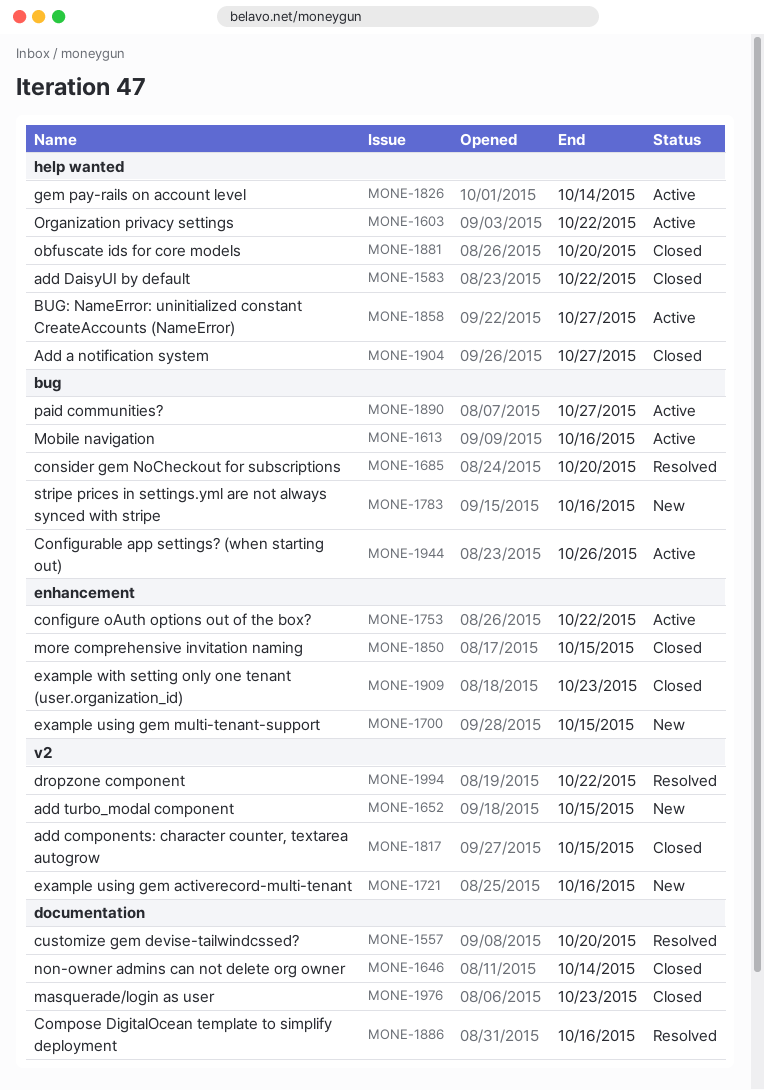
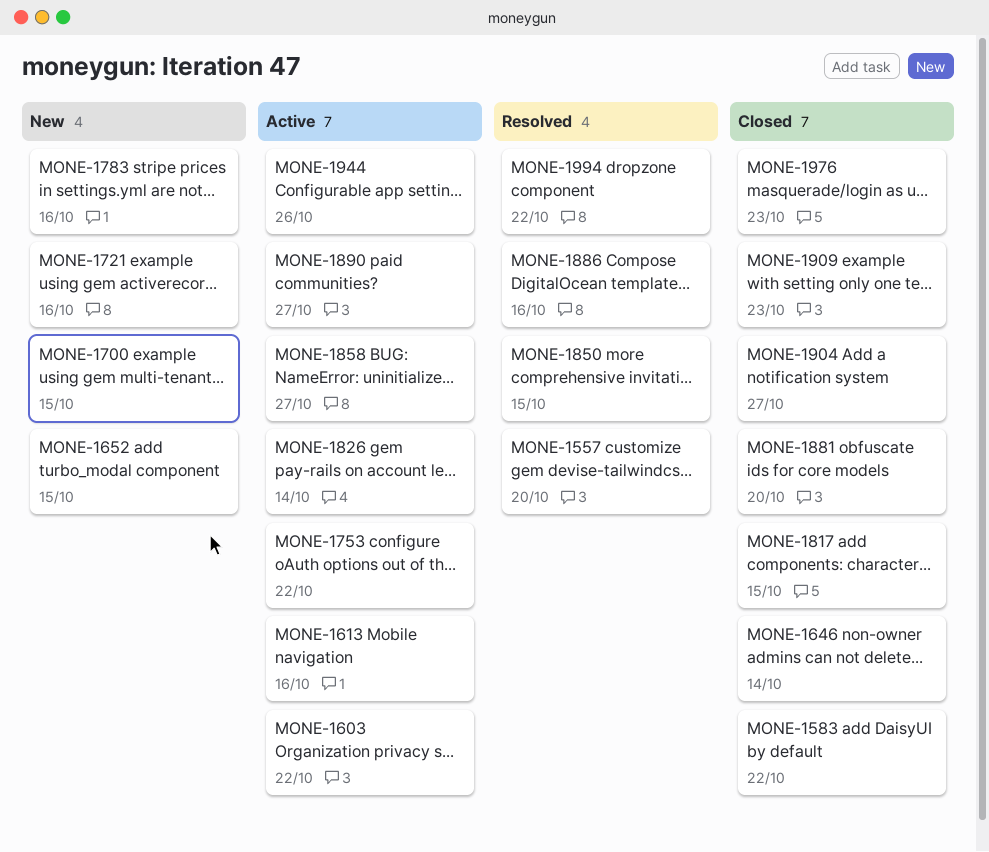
MONE-1685: present -> none
MONE-1850, status: Closed -> Resolved

